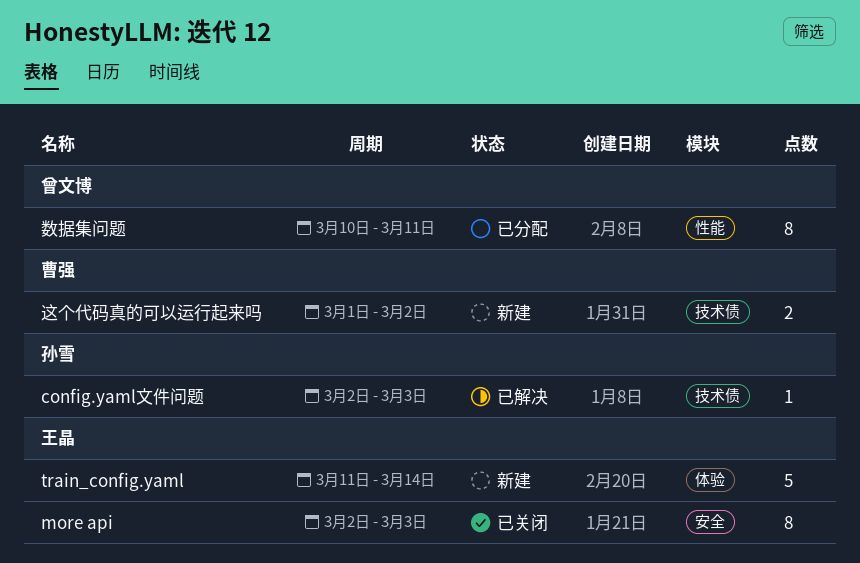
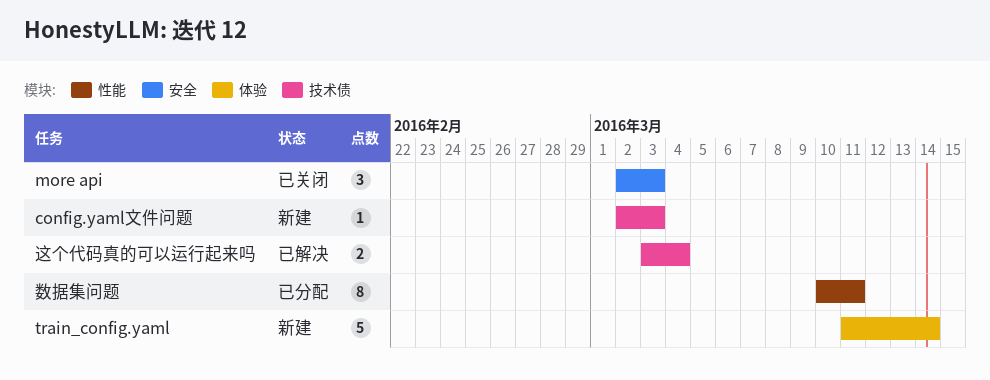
config.yaml文件问题, status: 已解决 -> 新建
more api, estimate: 8 -> 3
这个代码真的可以运行起来吗, status: 新建 -> 已解决
这个代码真的可以运行起来吗, start: Mar 1 -> Mar 3
这个代码真的可以运行起来吗, due: Mar 2 -> Mar 4

